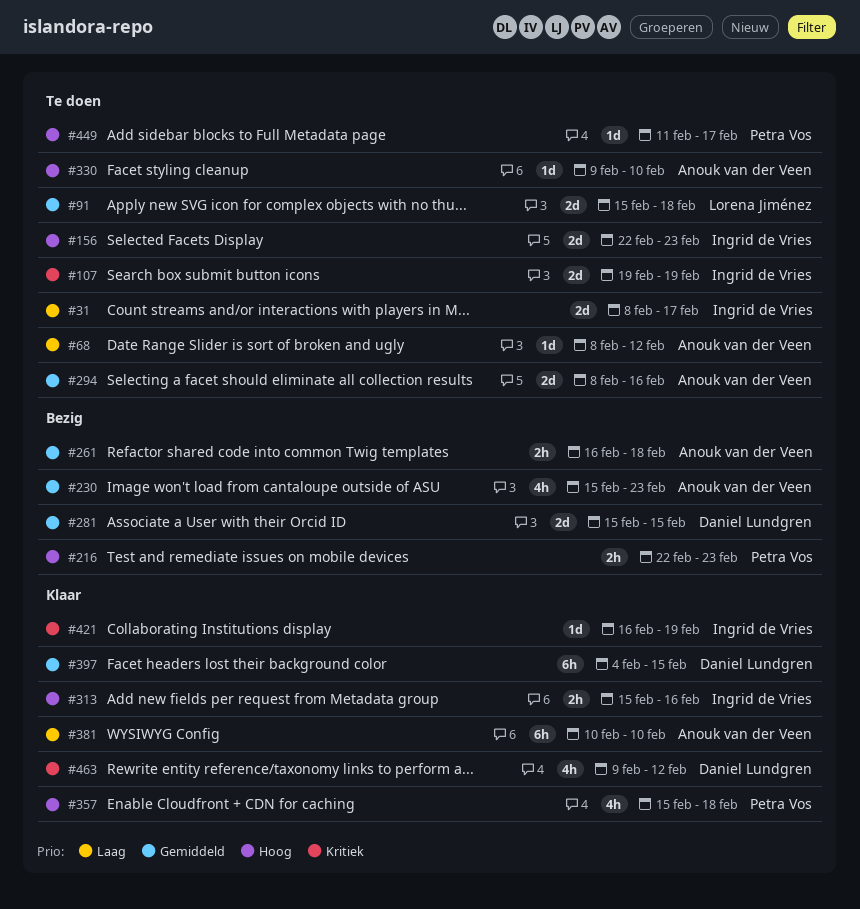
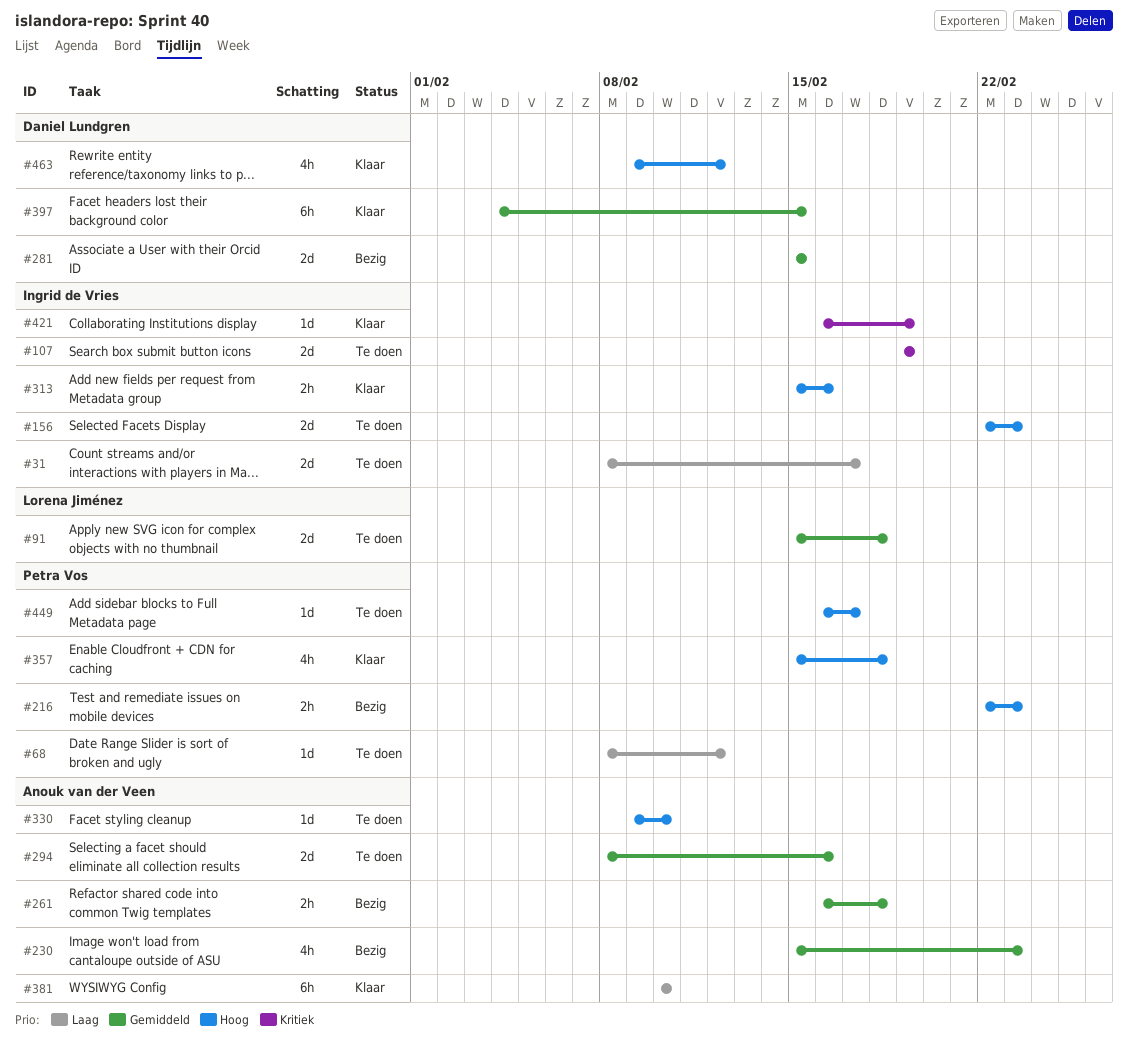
#68, owner: Anouk van der Veen -> Petra Vos
#449, start: Feb 11 -> Feb 16
#463, priority: Kritiek -> Hoog

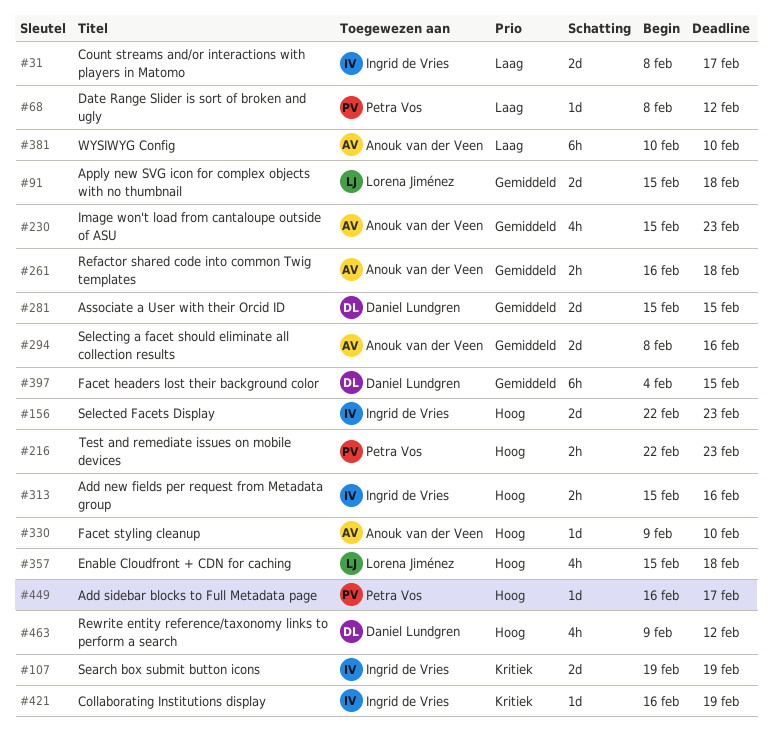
#357, owner: Petra Vos -> Lorena Jiménez

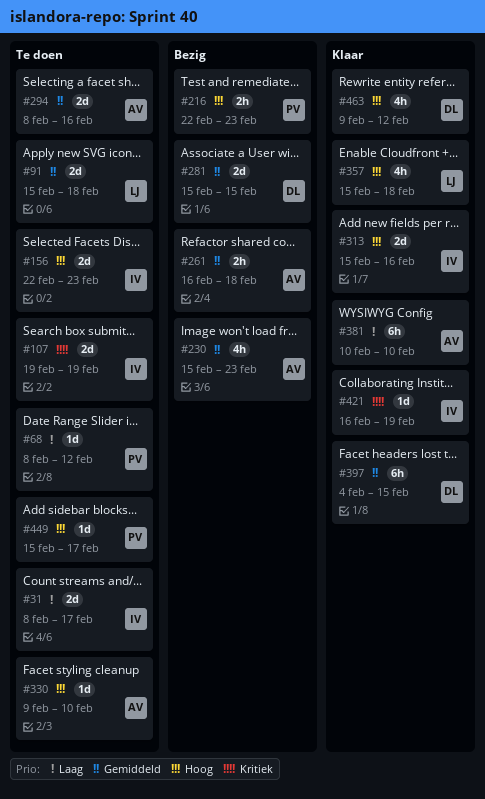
#313, estimate: 2h -> 2d
#449, start: Feb 16 -> Feb 15

